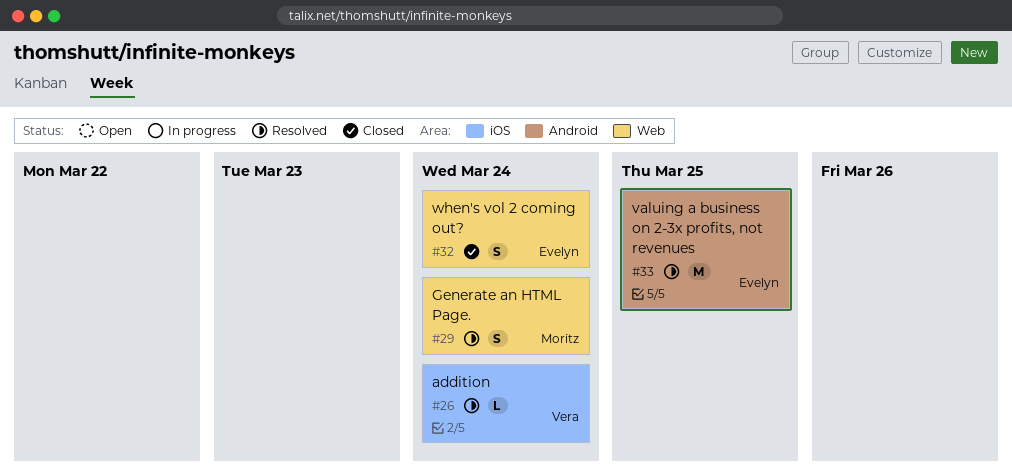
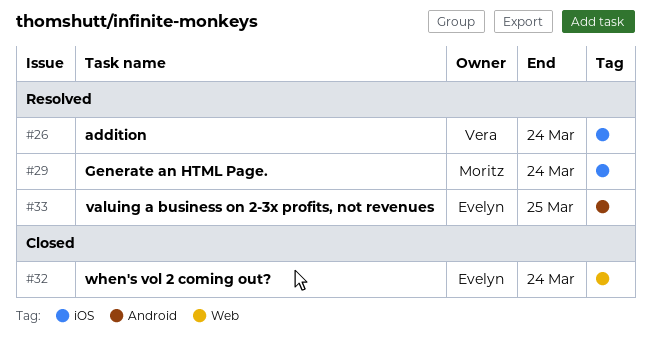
#29, label: Web -> iOS

